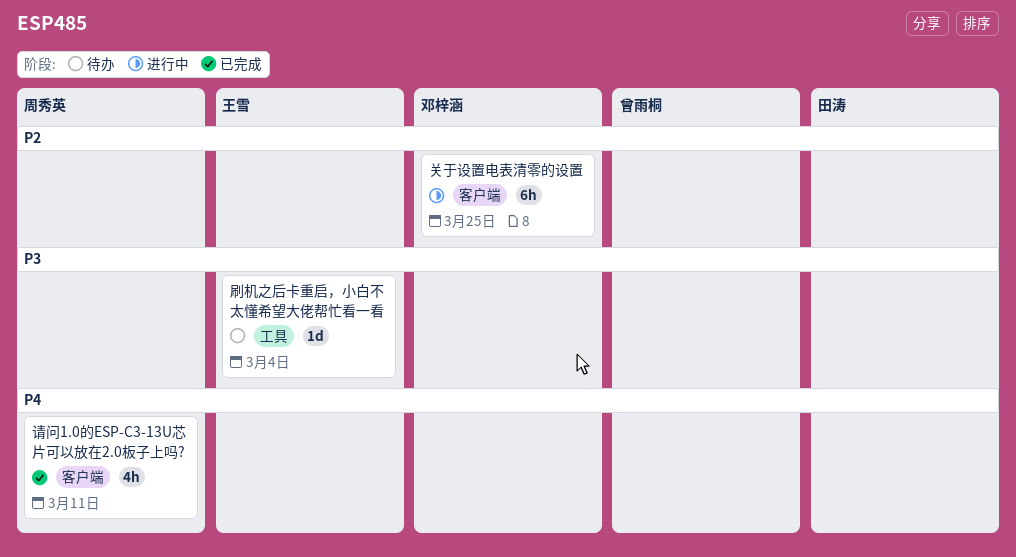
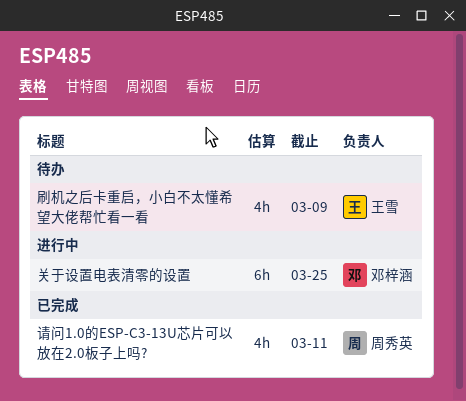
刷机之后卡重启，小白不太懂希望大佬帮忙看一看, estimate: 1d -> 4h
刷机之后卡重启，小白不太懂希望大佬帮忙看一看, due: Mar 4 -> Mar 9

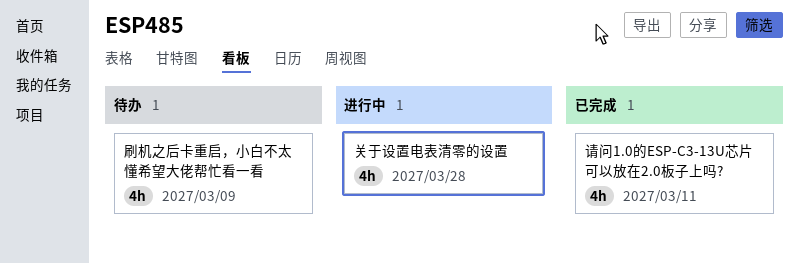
关于设置电表清零的设置, estimate: 6h -> 4h
关于设置电表清零的设置, due: Mar 25 -> Mar 28

